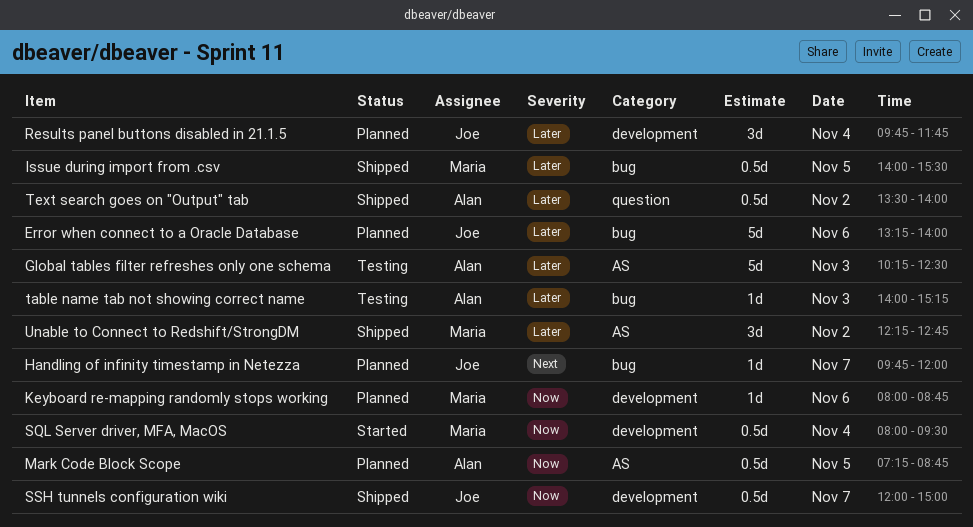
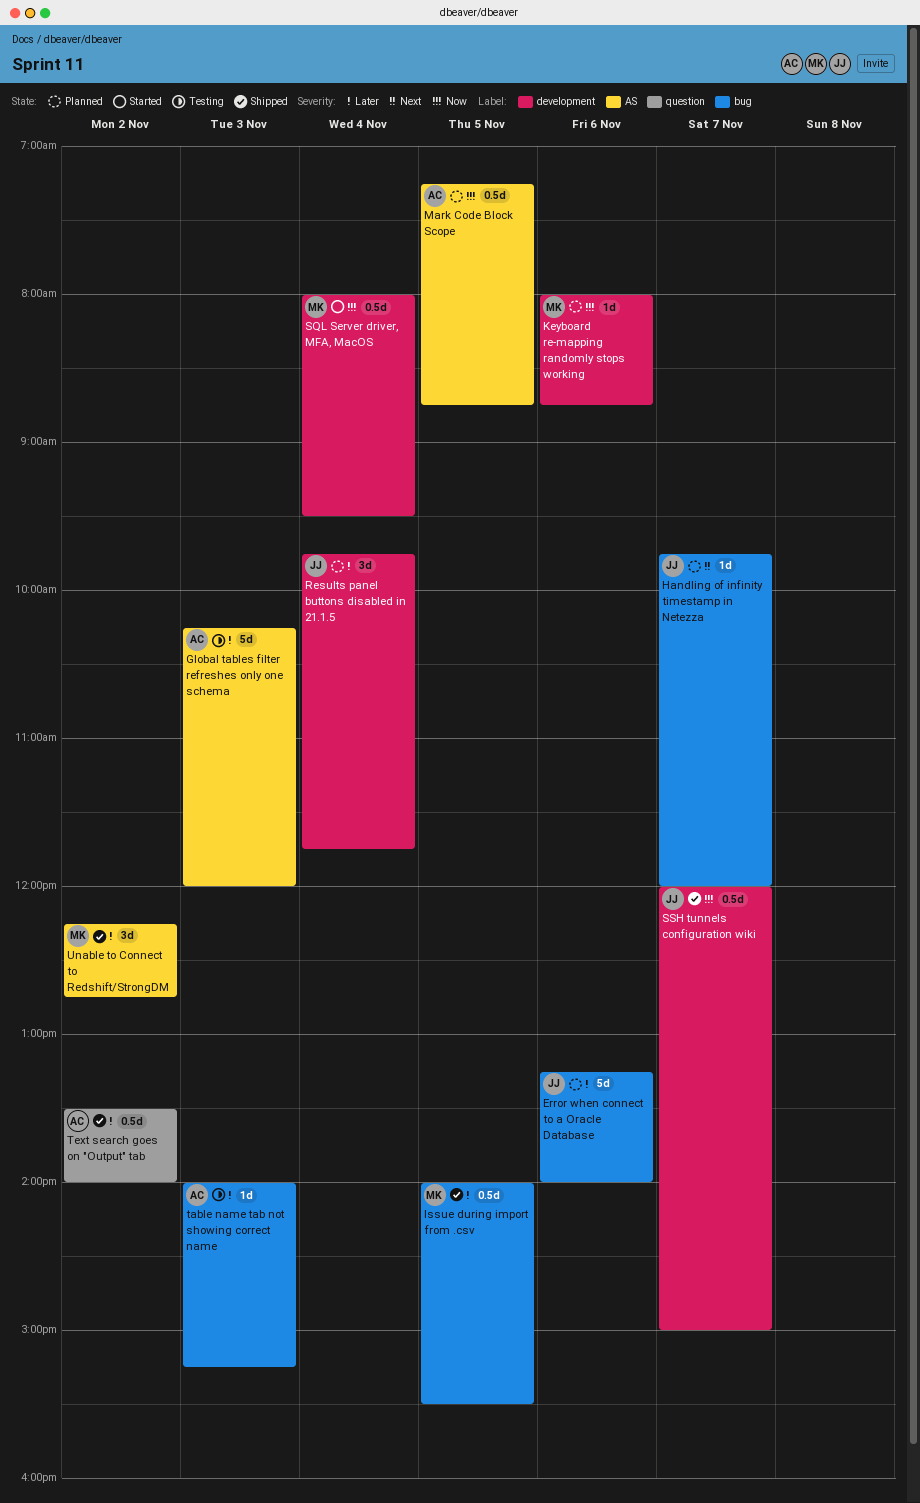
Global tables filter refreshes only one schema, ends: 12:30 -> 12:00

